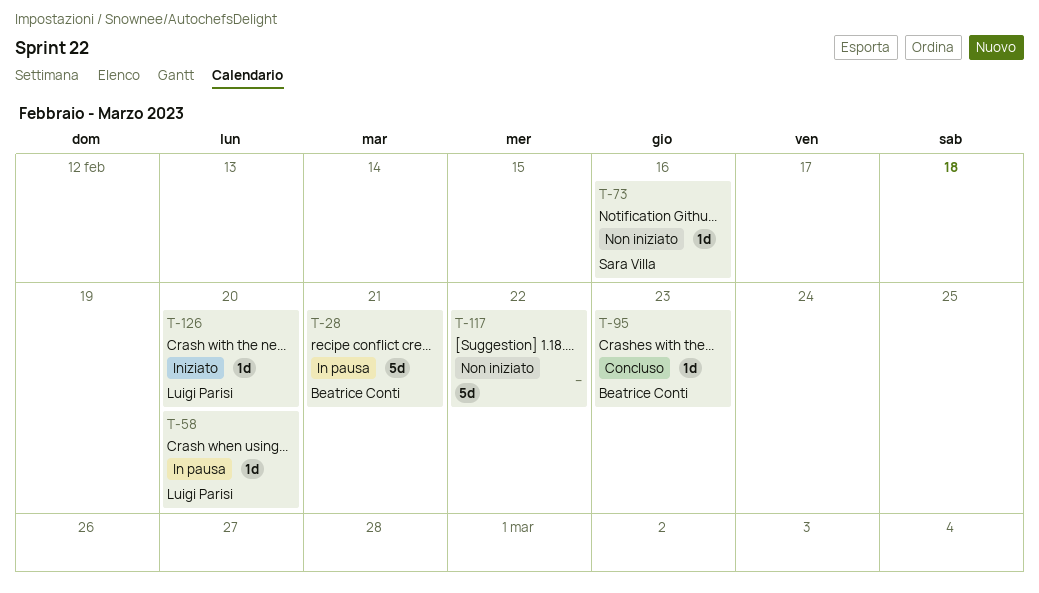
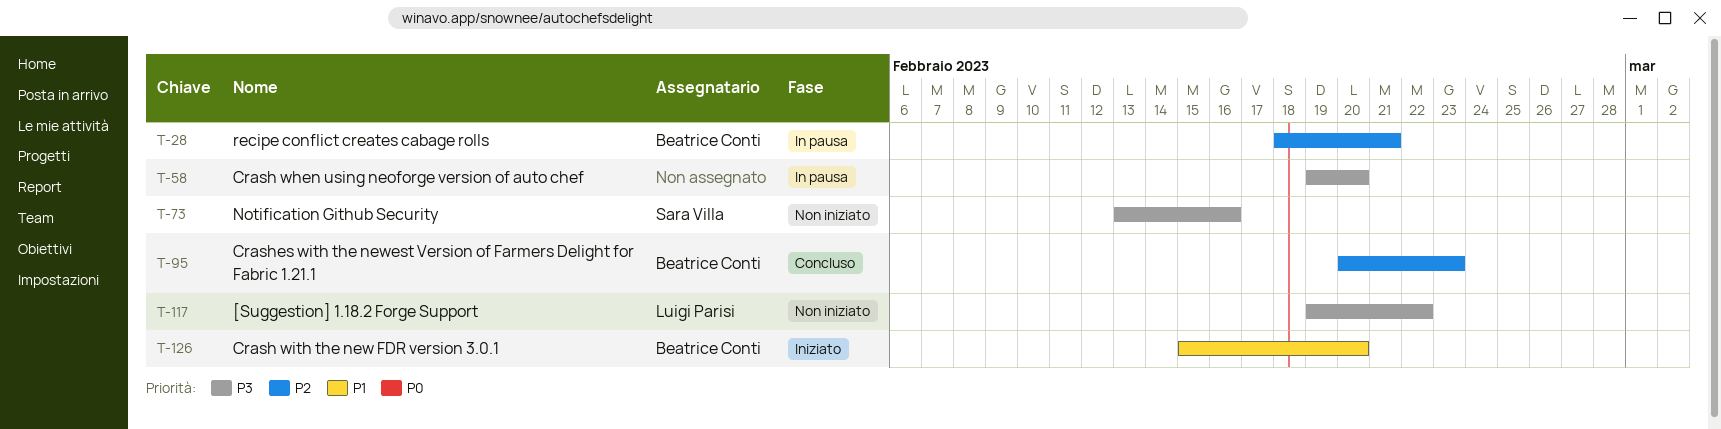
T-58, owner: Luigi Parisi -> none
T-117, owner: none -> Luigi Parisi
T-126, owner: Luigi Parisi -> Beatrice Conti

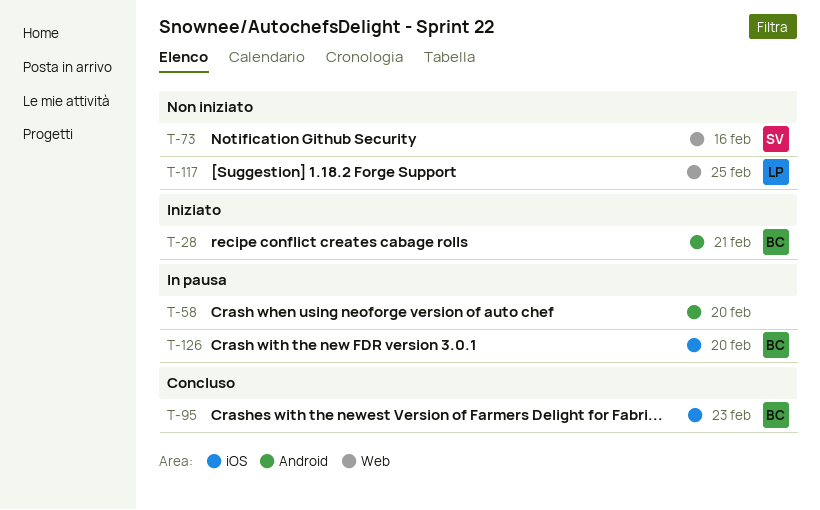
T-28, status: In pausa -> Iniziato
T-117, due: Feb 22 -> Feb 25
T-126, status: Iniziato -> In pausa

